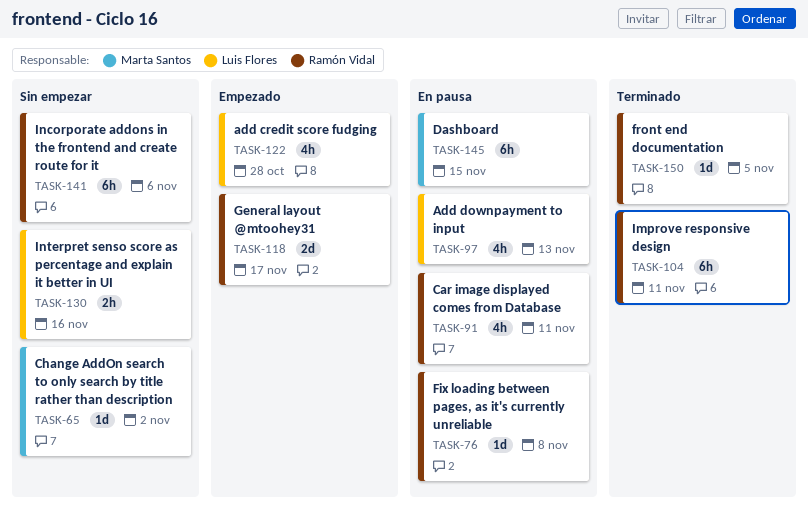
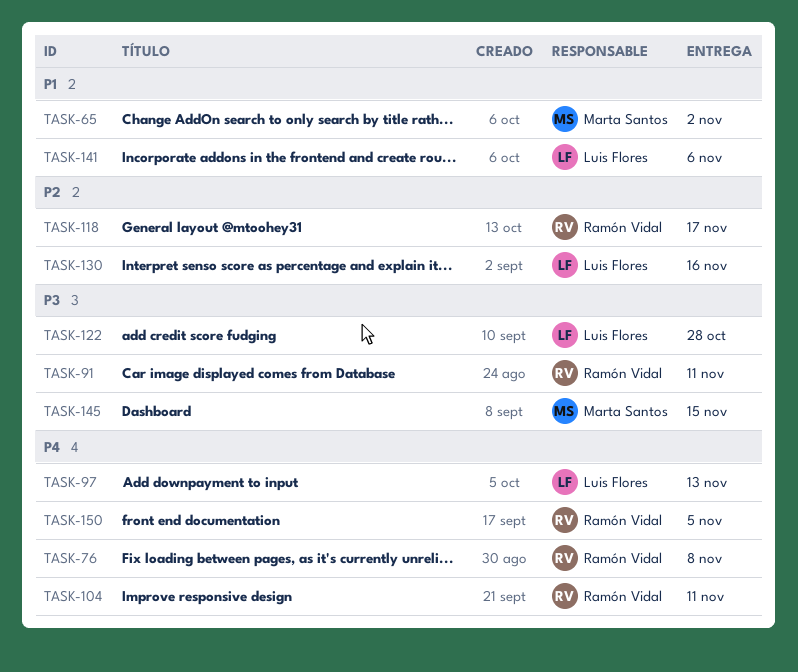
TASK-141, owner: Ramón Vidal -> Luis Flores

